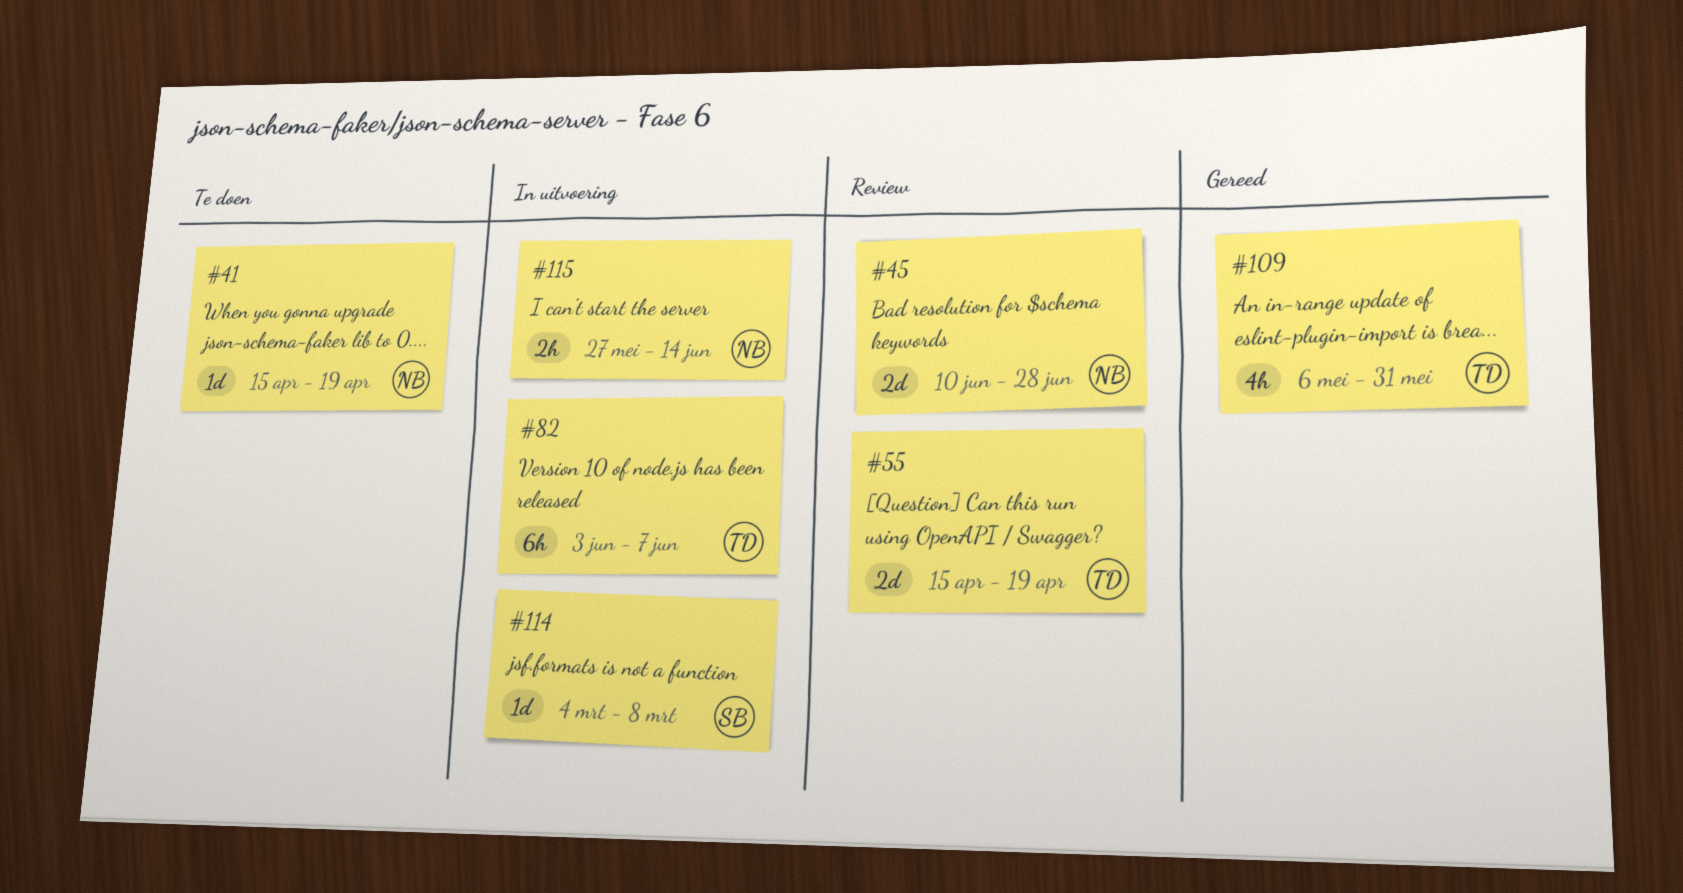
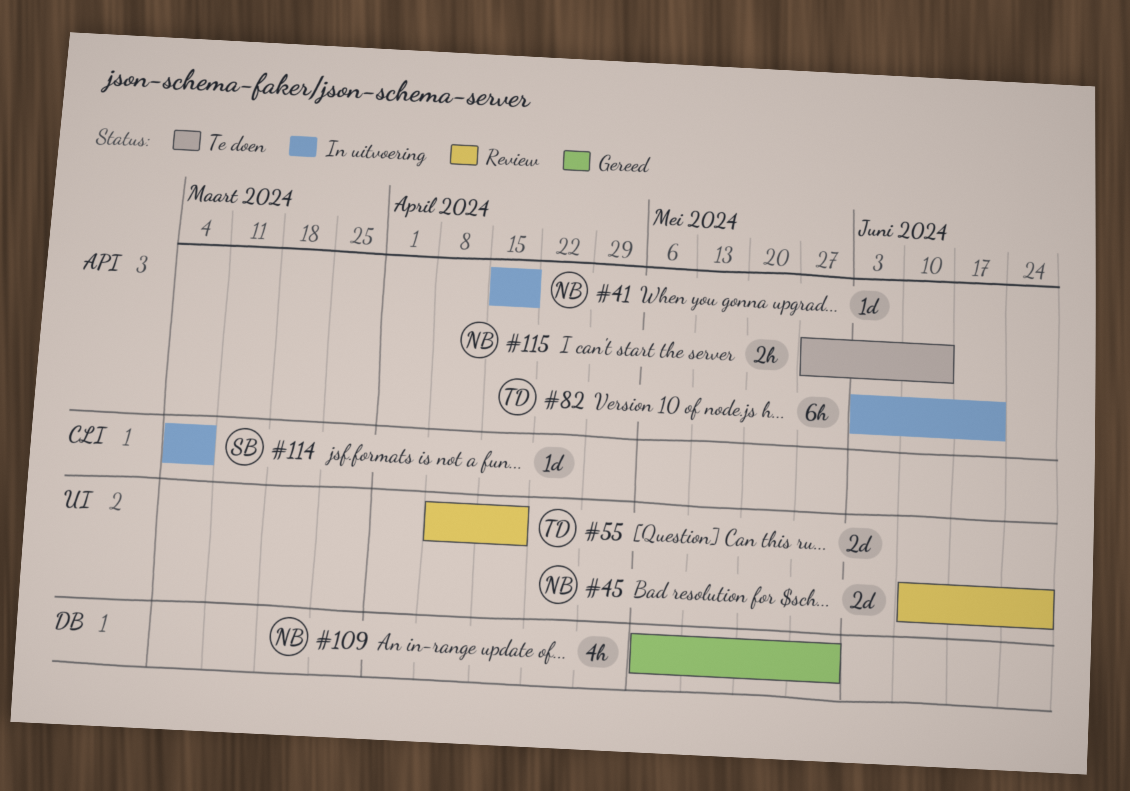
#41, status: Te doen -> In uitvoering
#55, start: Apr 15 -> Apr 8
#82, due: Jun 7 -> Jun 21
#109, owner: TD -> NB
#115, status: In uitvoering -> Te doen

